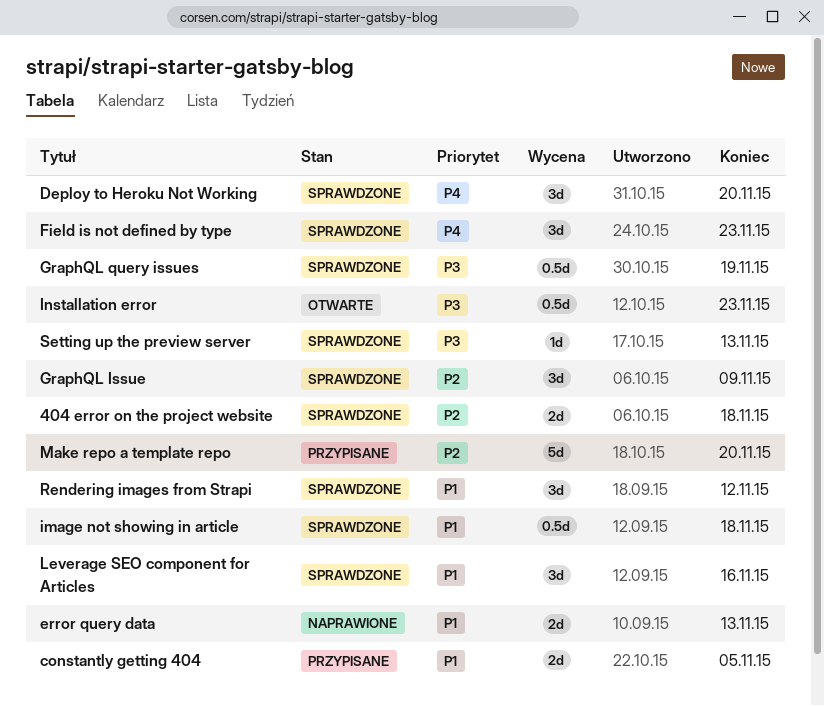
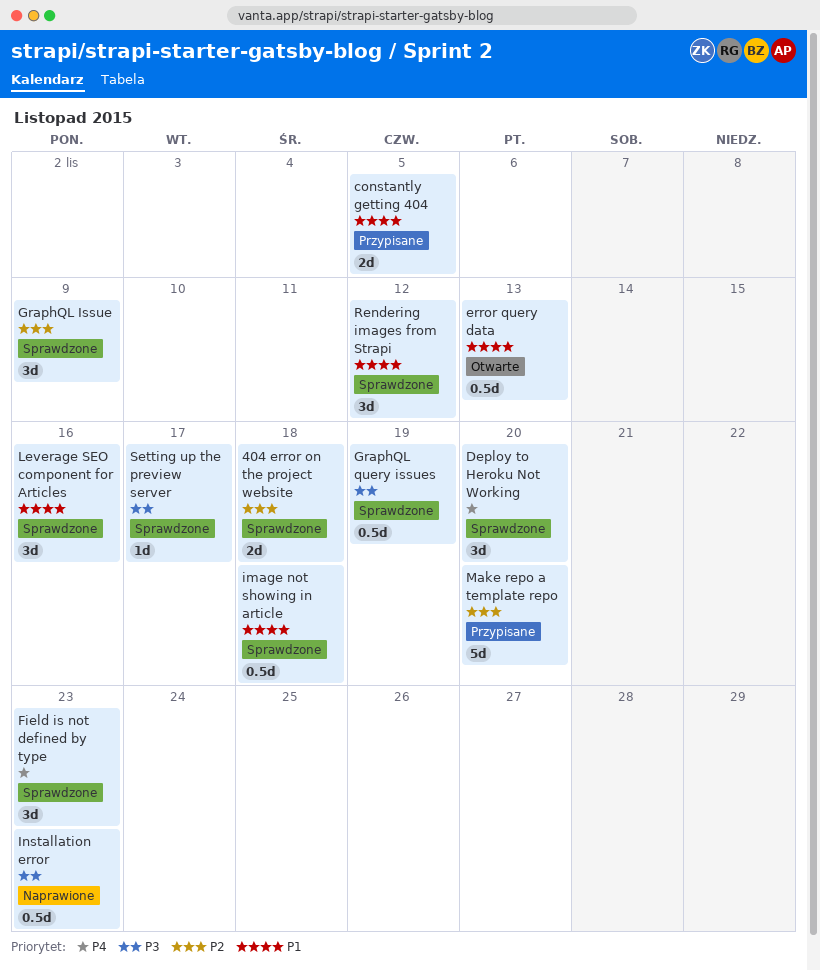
error query data, status: Naprawione -> Otwarte
error query data, estimate: 2d -> 0.5d
Installation error, status: Otwarte -> Naprawione
Setting up the preview server, due: Nov 13 -> Nov 17

